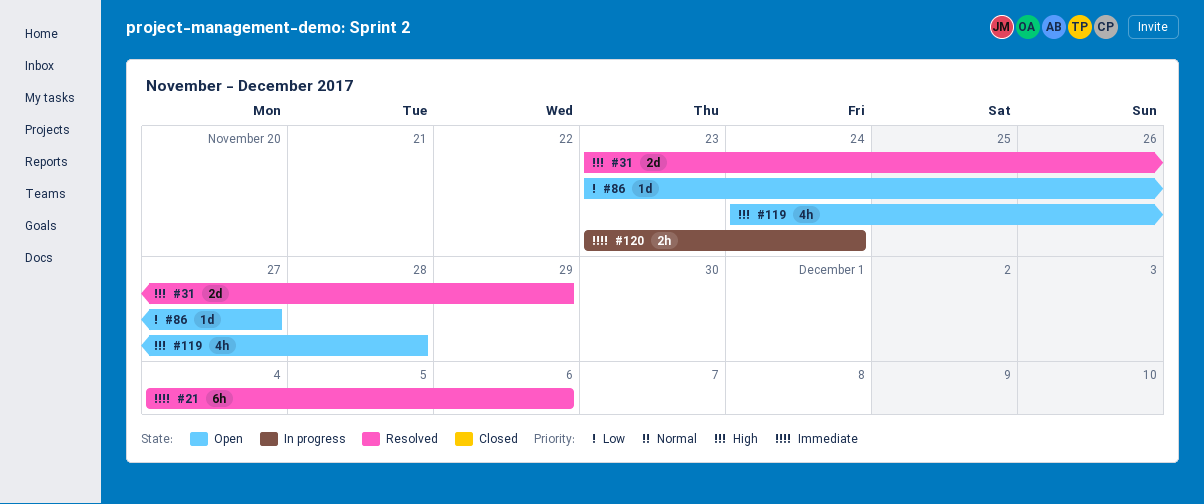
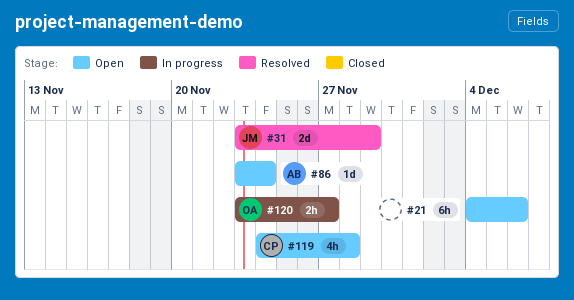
#21, status: Resolved -> Open
#86, due: Nov 27 -> Nov 24
#120, due: Nov 24 -> Nov 27

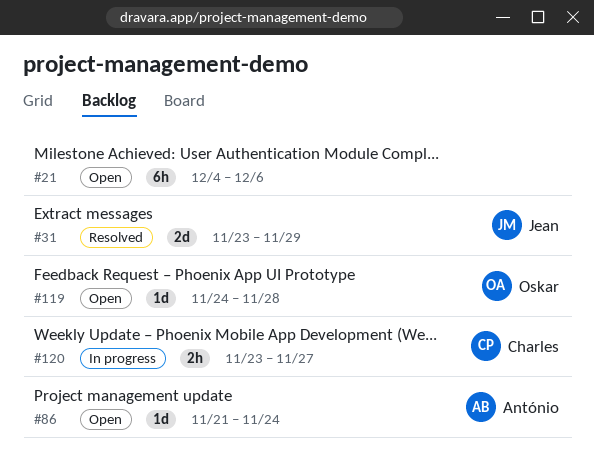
#86, start: Nov 23 -> Nov 21
#119, owner: Charles -> Oskar
#119, estimate: 4h -> 1d
#120, owner: Oskar -> Charles

